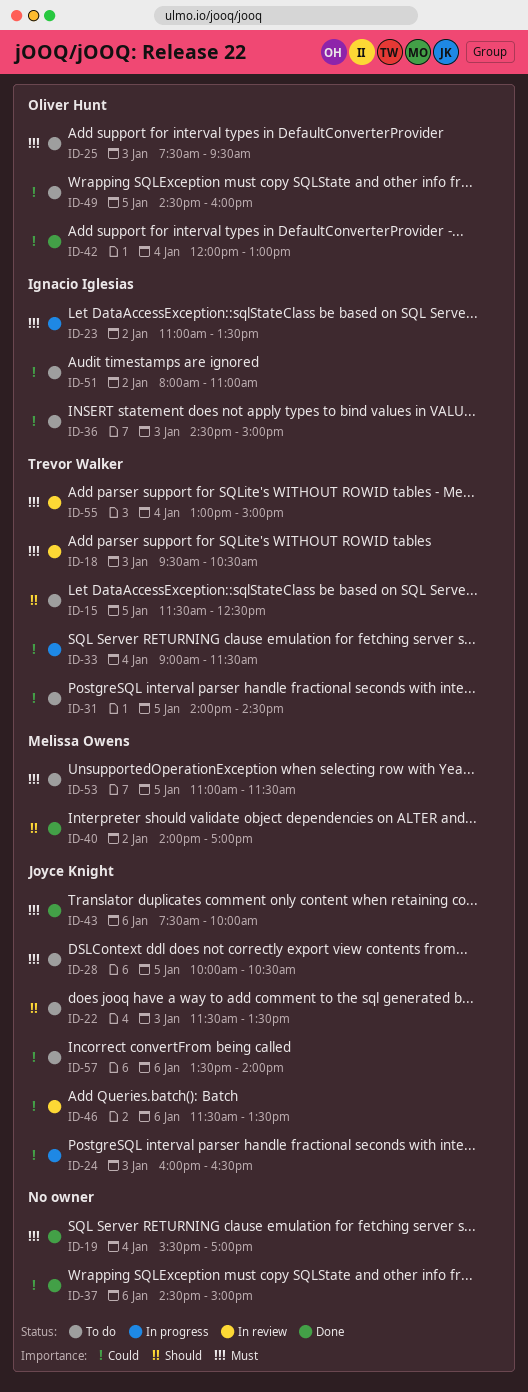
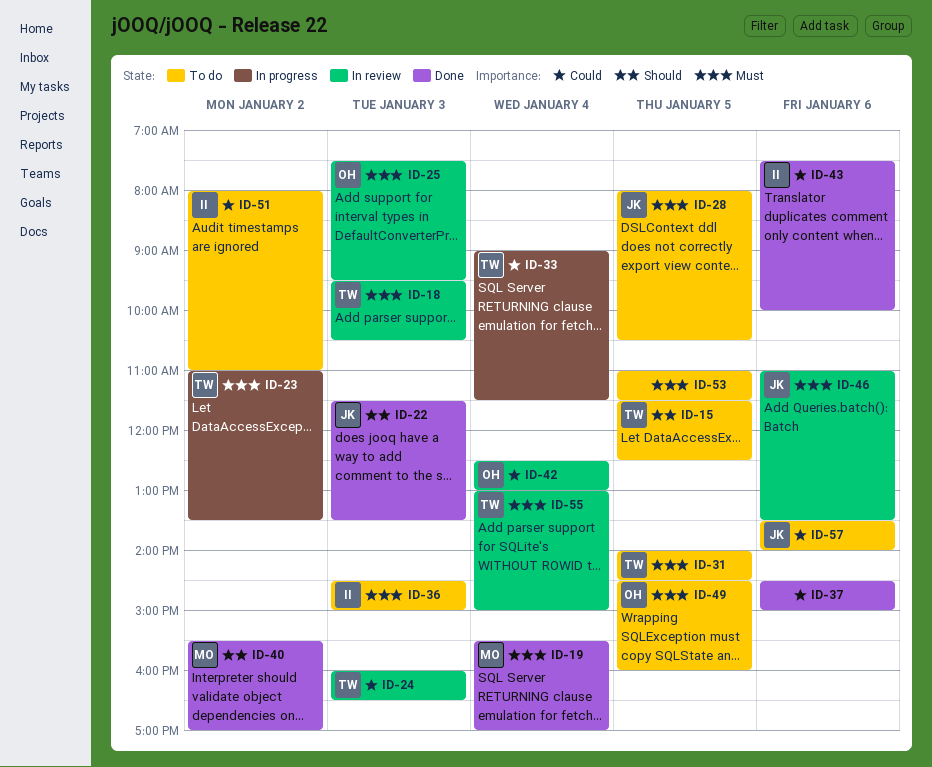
ID-19, owner: none -> Melissa Owens
ID-22, status: To do -> Done
ID-23, owner: Ignacio Iglesias -> Trevor Walker
ID-24, status: In progress -> In review
ID-24, owner: Joyce Knight -> Trevor Walker
ID-25, status: To do -> In review
ID-28, begins: 10:00 -> 08:00
ID-31, priority: Could -> Must
ID-36, priority: Could -> Must
ID-40, begins: 14:00 -> 15:30
ID-42, status: Done -> In review
ID-42, begins: 12:00 -> 12:30
ID-43, owner: Joyce Knight -> Ignacio Iglesias
ID-43, priority: Must -> Could
ID-46, priority: Could -> Must
ID-46, begins: 11:30 -> 11:00
ID-49, priority: Could -> Must
ID-53, owner: Melissa Owens -> none

